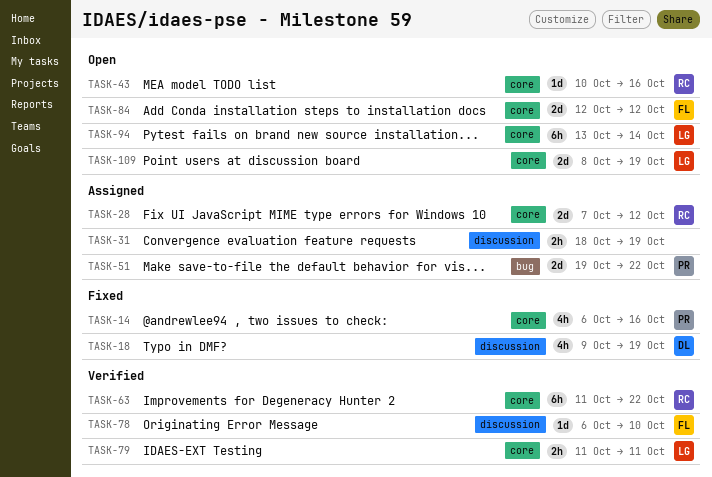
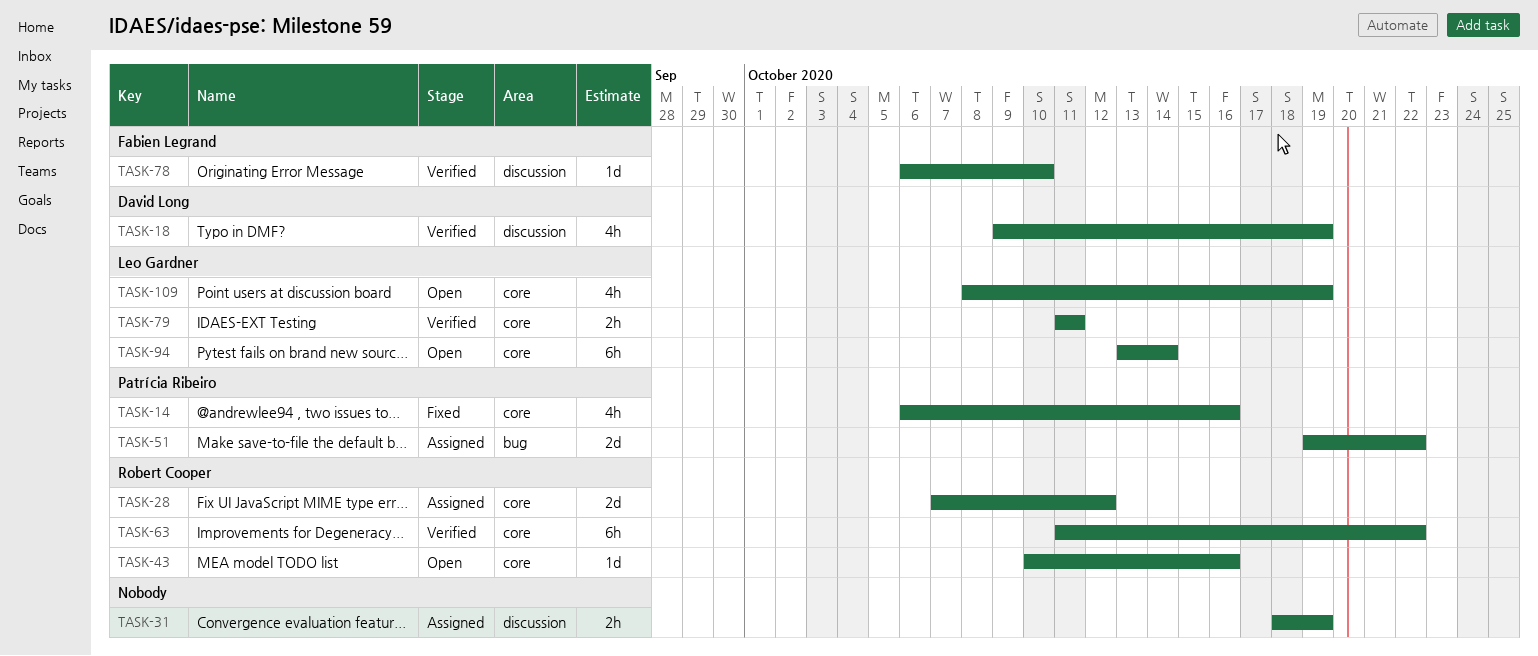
TASK-18, status: Fixed -> Verified
TASK-84: present -> none
TASK-109, estimate: 2d -> 4h

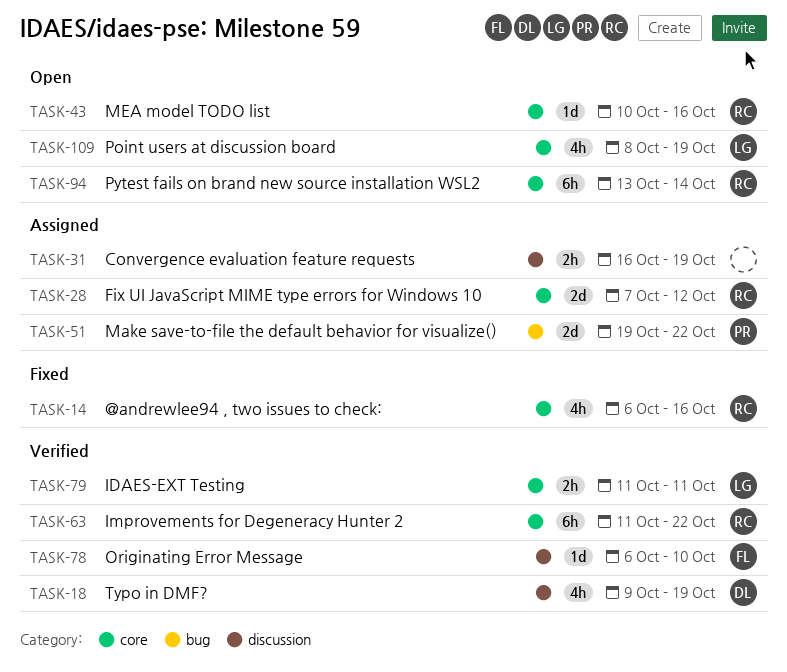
TASK-14, owner: Patrícia Ribeiro -> Robert Cooper
TASK-31, start: Oct 18 -> Oct 16
TASK-94, owner: Leo Gardner -> Robert Cooper

